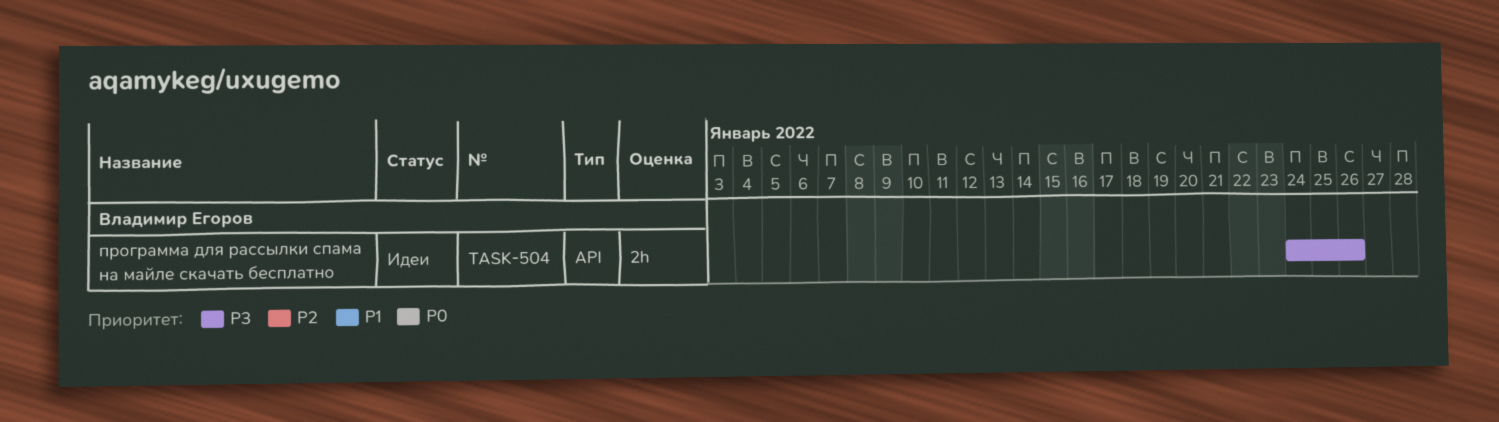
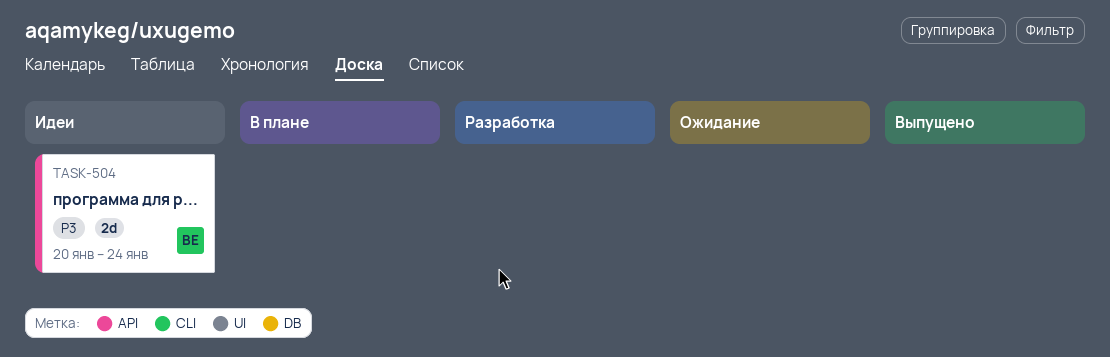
TASK-504, estimate: 2h -> 2d
TASK-504, start: Jan 24 -> Jan 20
TASK-504, due: Jan 26 -> Jan 24

